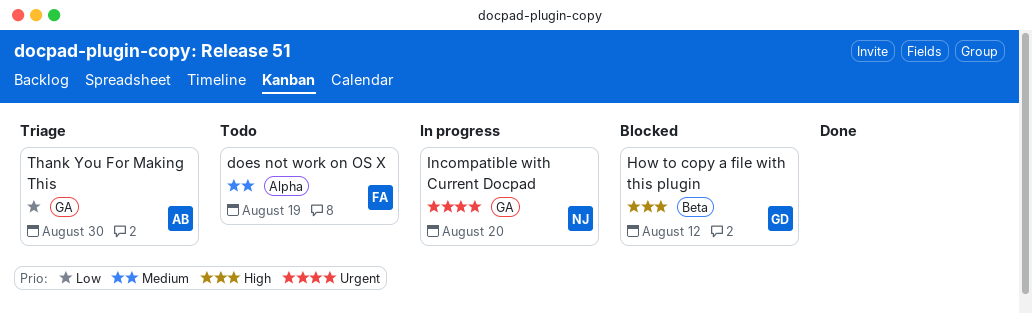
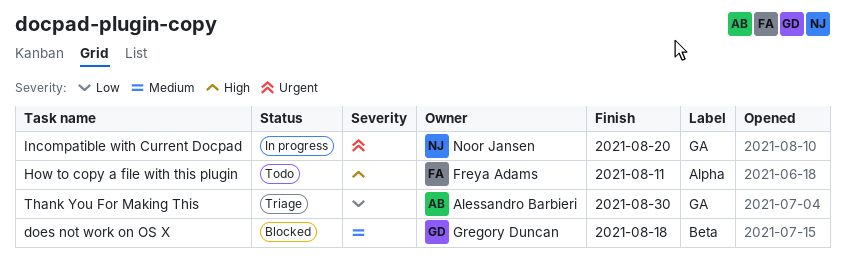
does not work on OS X, status: Todo -> Blocked
does not work on OS X, owner: Freya Adams -> Gregory Duncan
does not work on OS X, label: Alpha -> Beta
does not work on OS X, due: Aug 19 -> Aug 18
How to copy a file with this plugin, status: Blocked -> Todo
How to copy a file with this plugin, owner: Gregory Duncan -> Freya Adams
How to copy a file with this plugin, label: Beta -> Alpha
How to copy a file with this plugin, due: Aug 12 -> Aug 11

